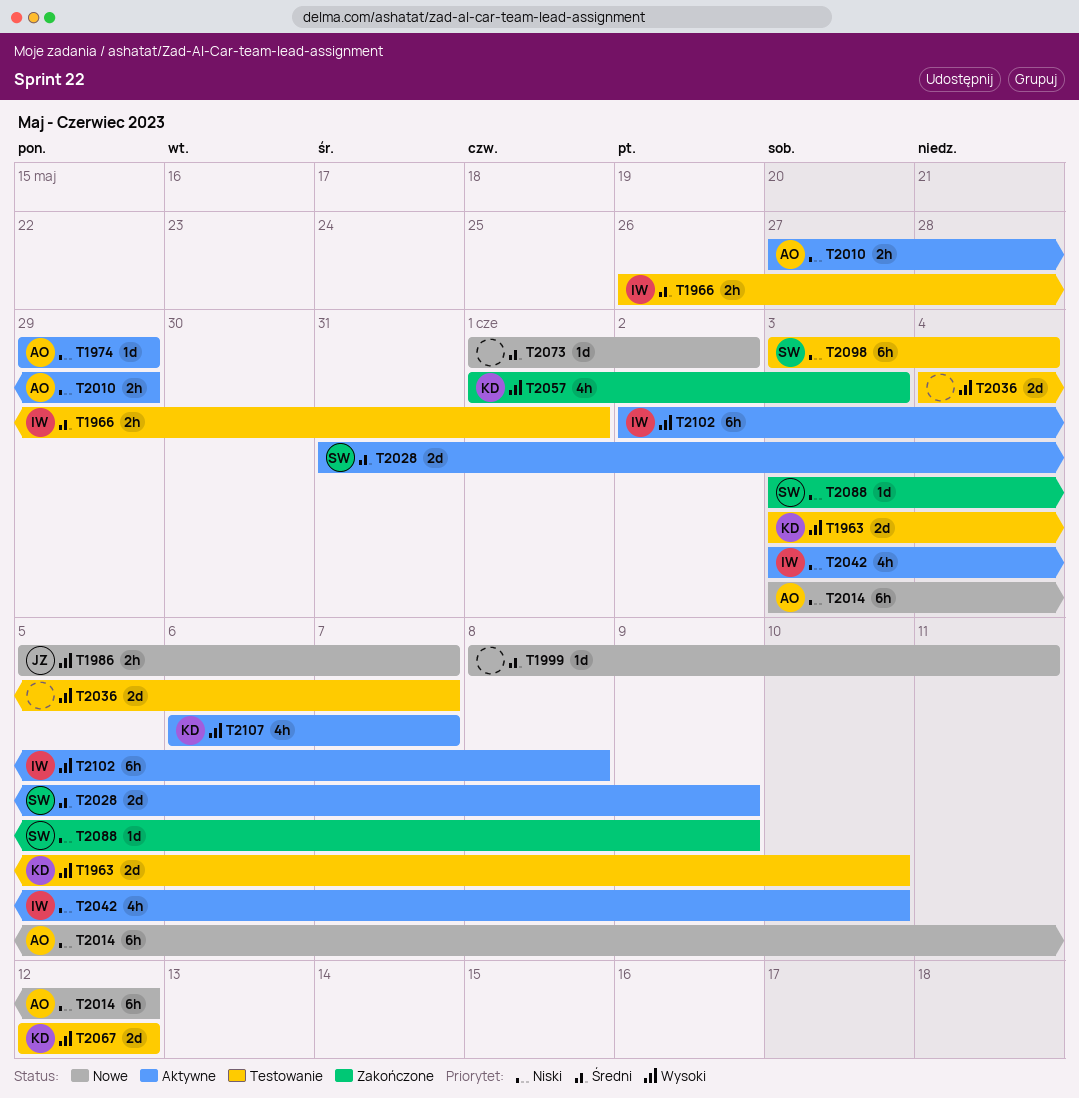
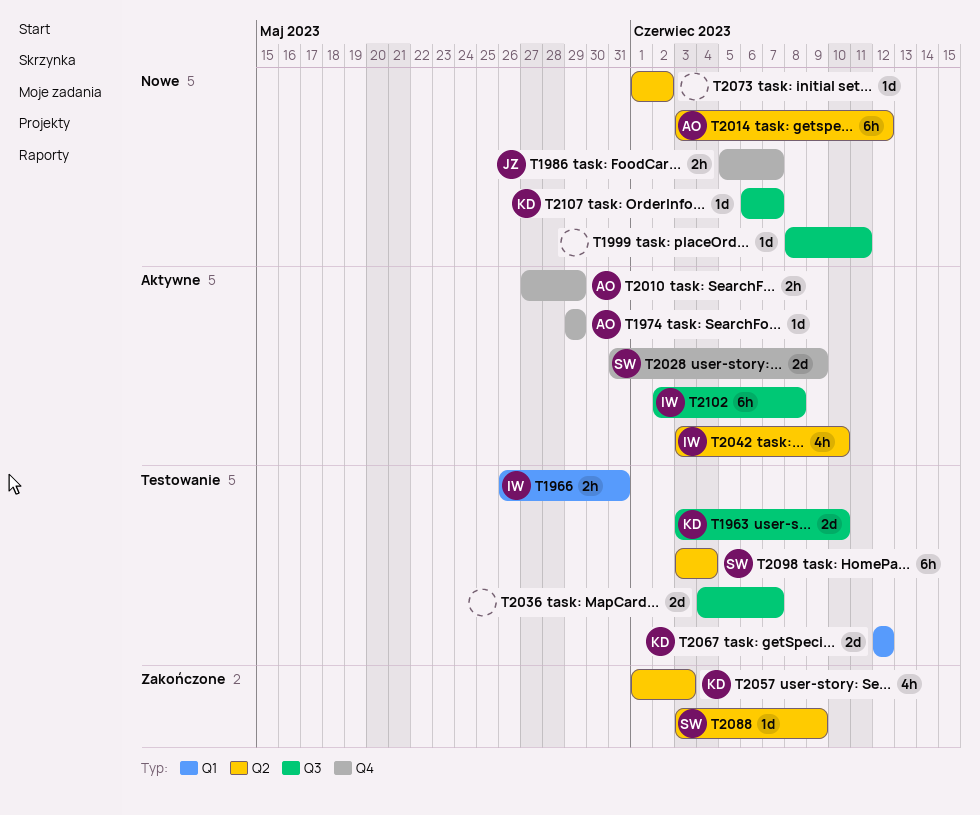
T1966, due: Jun 1 -> May 31
T2107, status: Aktywne -> Nowe
T2107, estimate: 4h -> 1d

